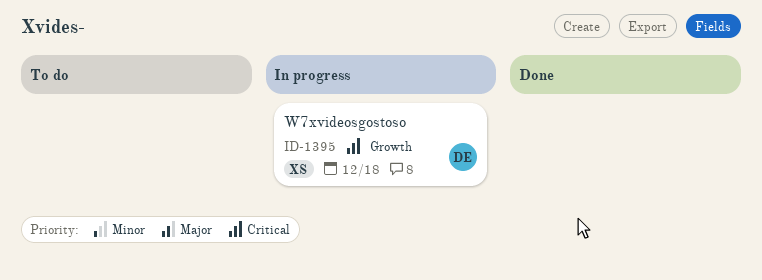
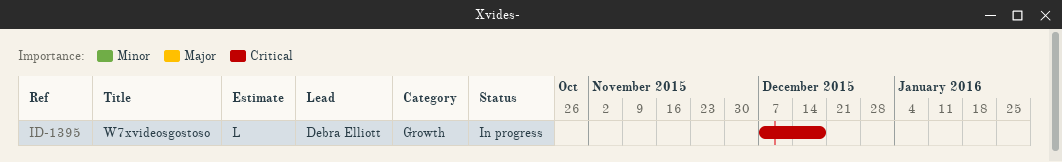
ID-1395, estimate: XS -> L

